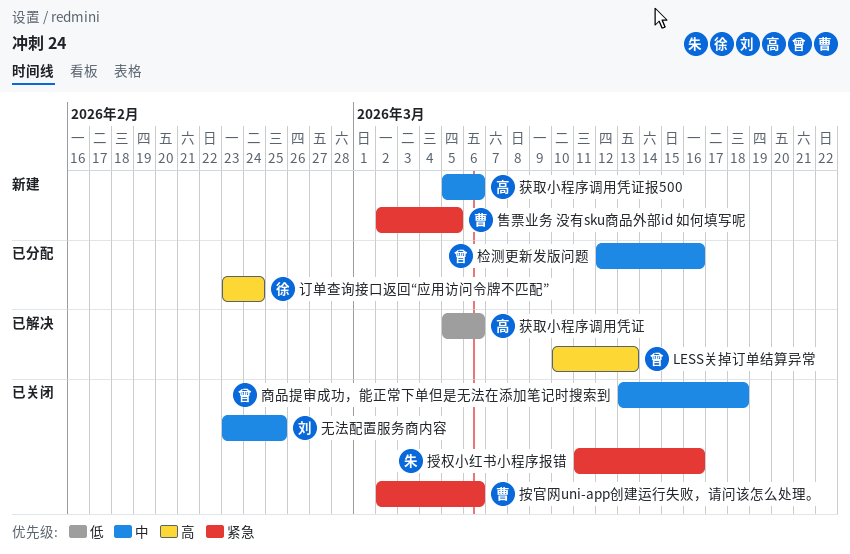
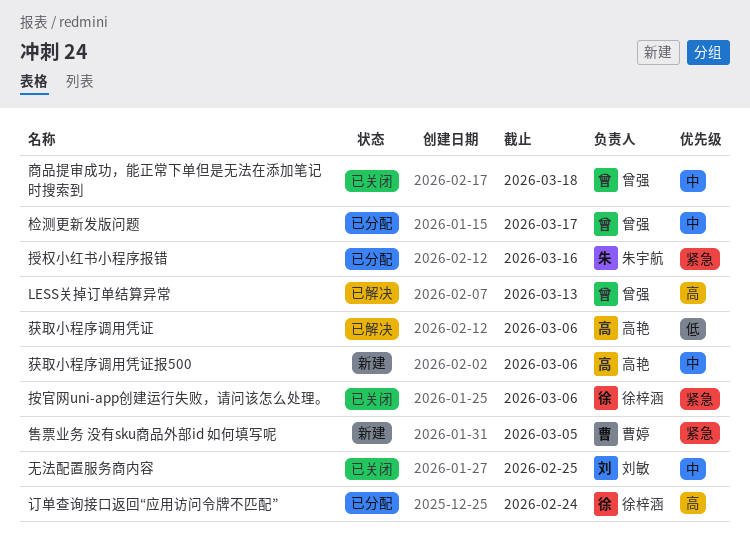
按官网uni-app创建运行失败，请问该怎么处理。, owner: 曹婷 -> 徐梓涵
授权小红书小程序报错, status: 已关闭 -> 已分配
检测更新发版问题, due: Mar 16 -> Mar 17

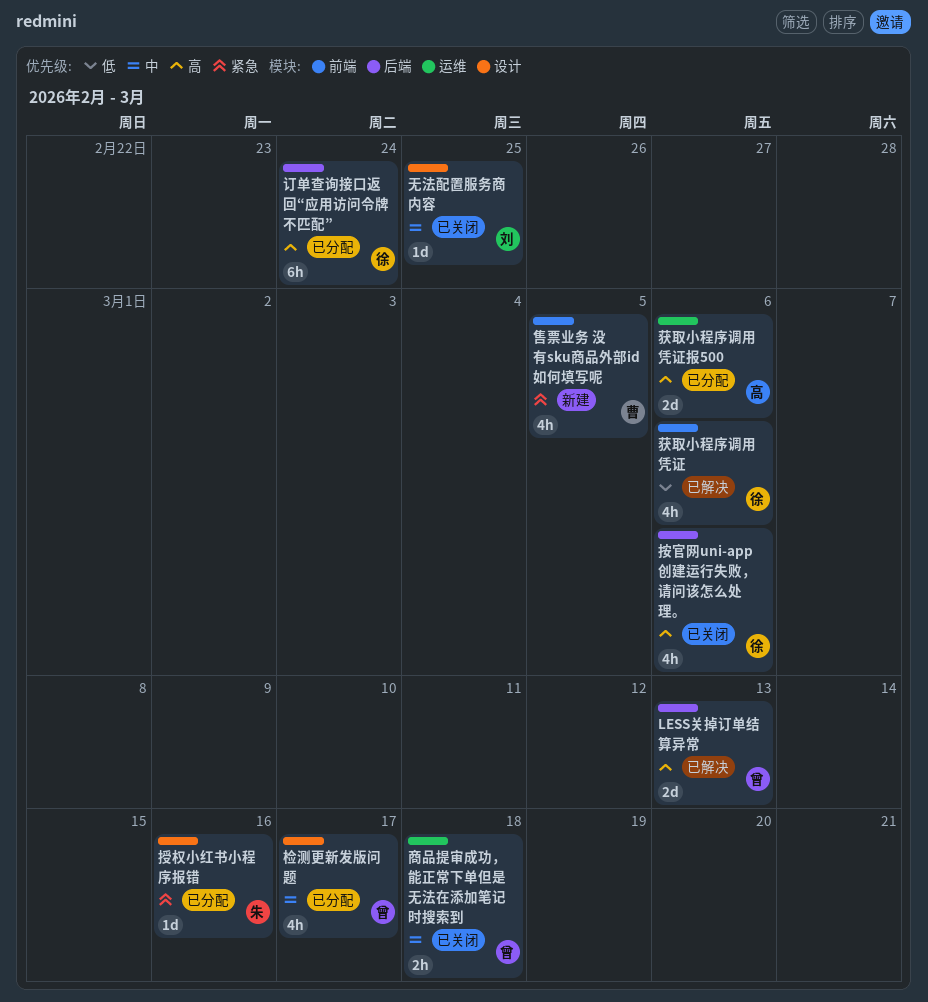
按官网uni-app创建运行失败，请问该怎么处理。, priority: 紧急 -> 高
获取小程序调用凭证, owner: 高艳 -> 徐梓涵
获取小程序调用凭证报500, status: 新建 -> 已分配
获取小程序调用凭证报500, priority: 中 -> 高

